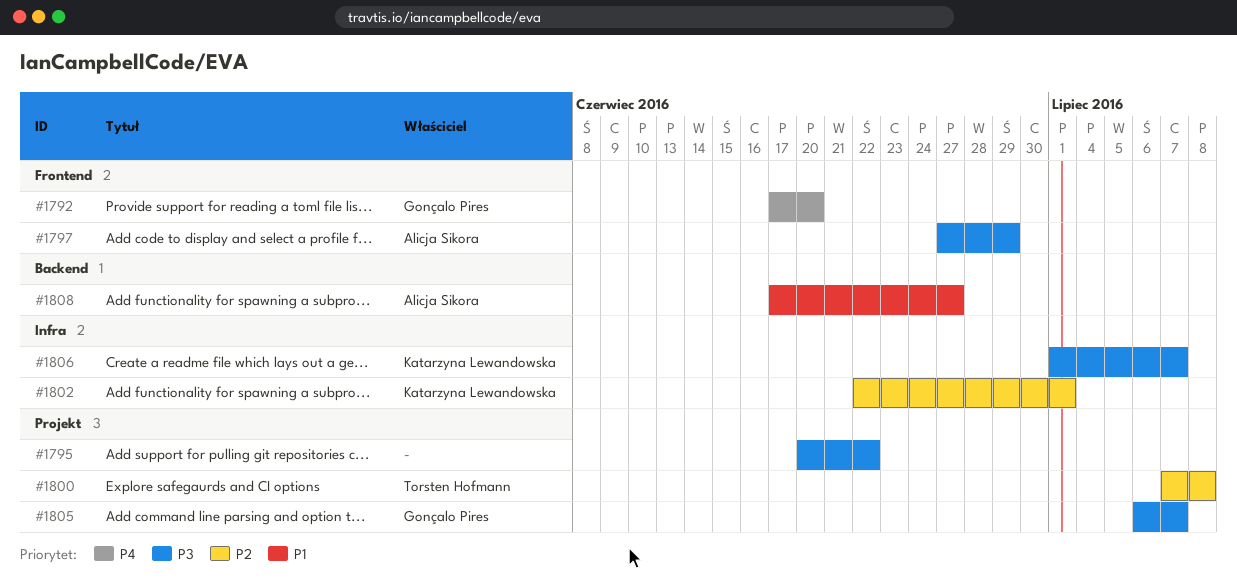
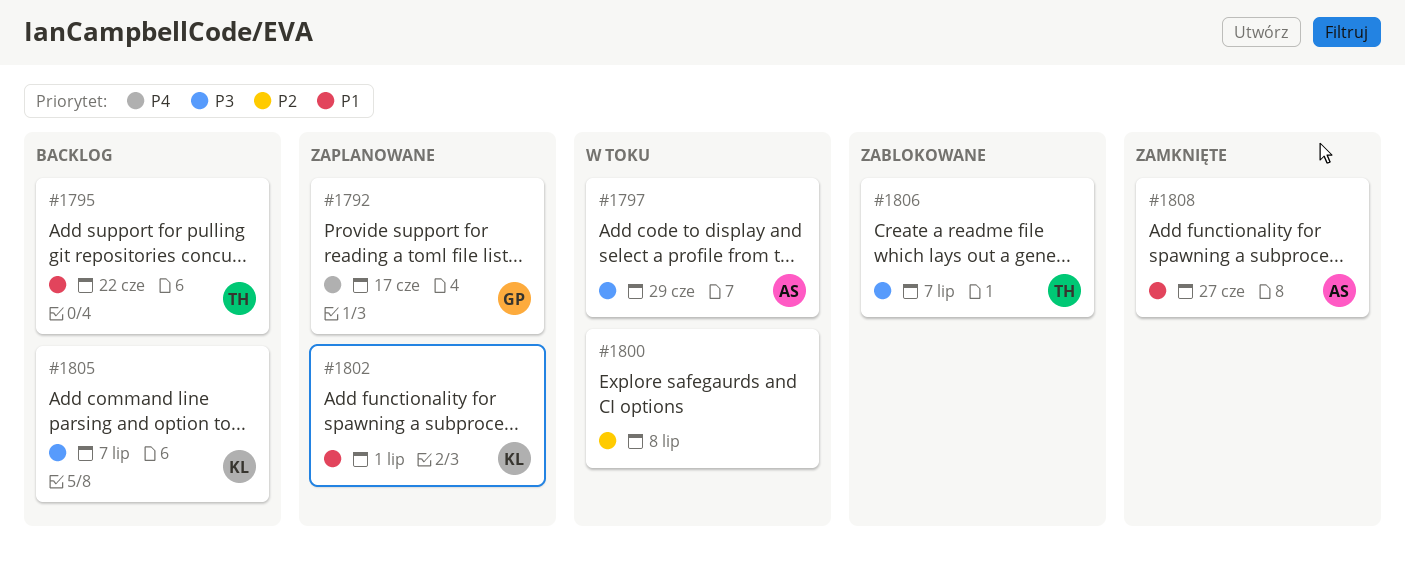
#1792, due: Jun 20 -> Jun 17
#1795, owner: none -> Torsten Hofmann
#1795, priority: P3 -> P1
#1800, owner: Torsten Hofmann -> none
#1802, priority: P2 -> P1
#1805, owner: Gonçalo Pires -> Katarzyna Lewandowska
#1806, owner: Katarzyna Lewandowska -> Torsten Hofmann

